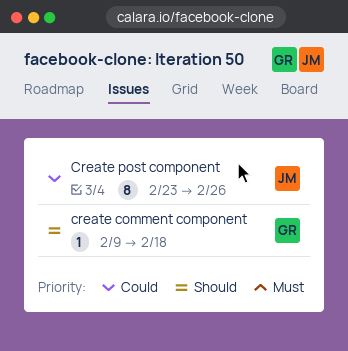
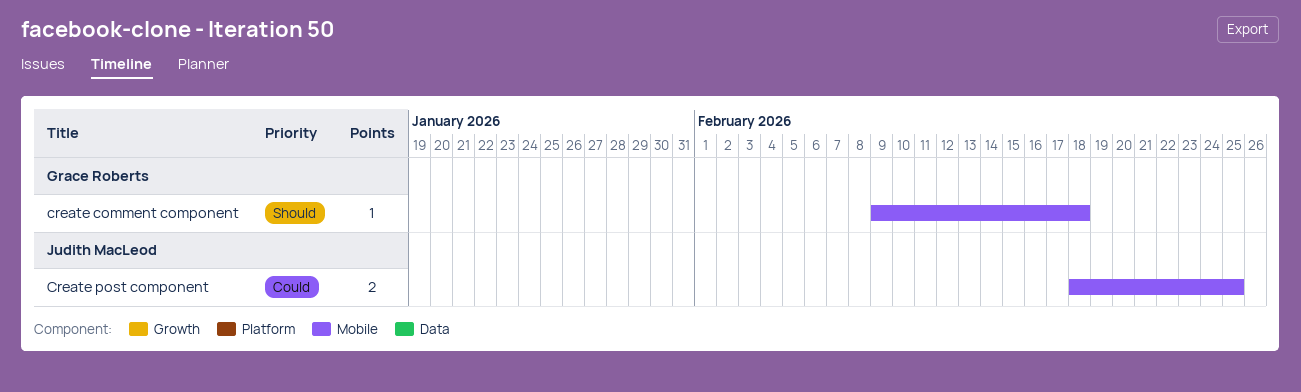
Create post component, estimate: 8 -> 2
Create post component, start: Feb 23 -> Feb 18
Create post component, due: Feb 26 -> Feb 25

